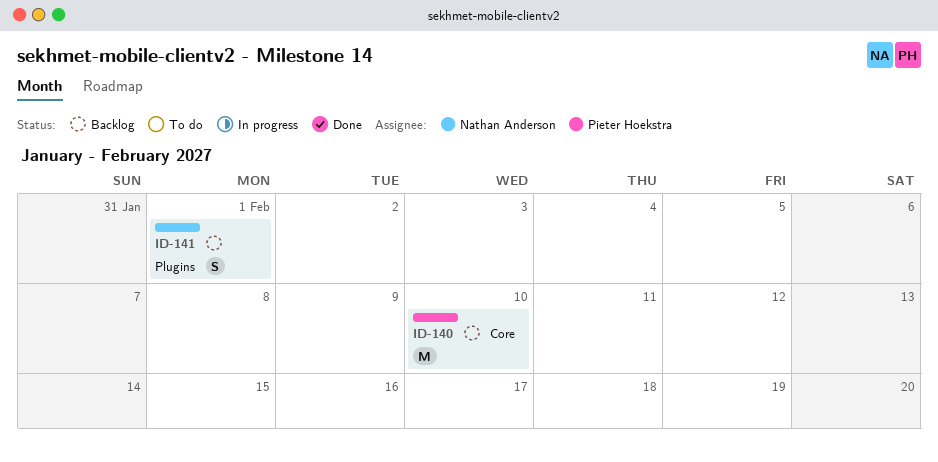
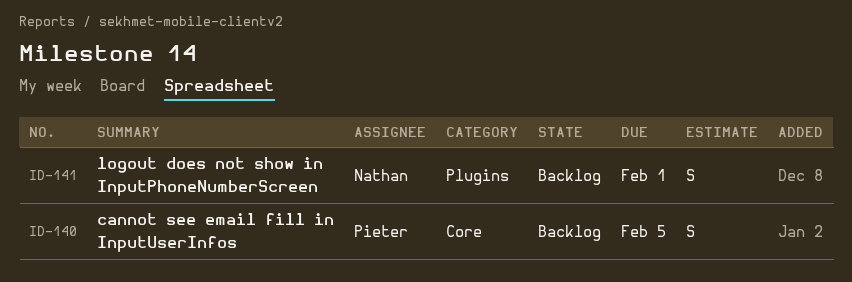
ID-140, estimate: M -> S
ID-140, due: Feb 10 -> Feb 5

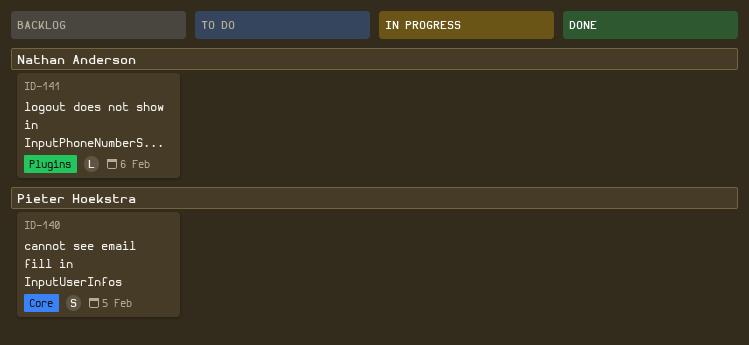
ID-141, estimate: S -> L
ID-141, due: Feb 1 -> Feb 6

